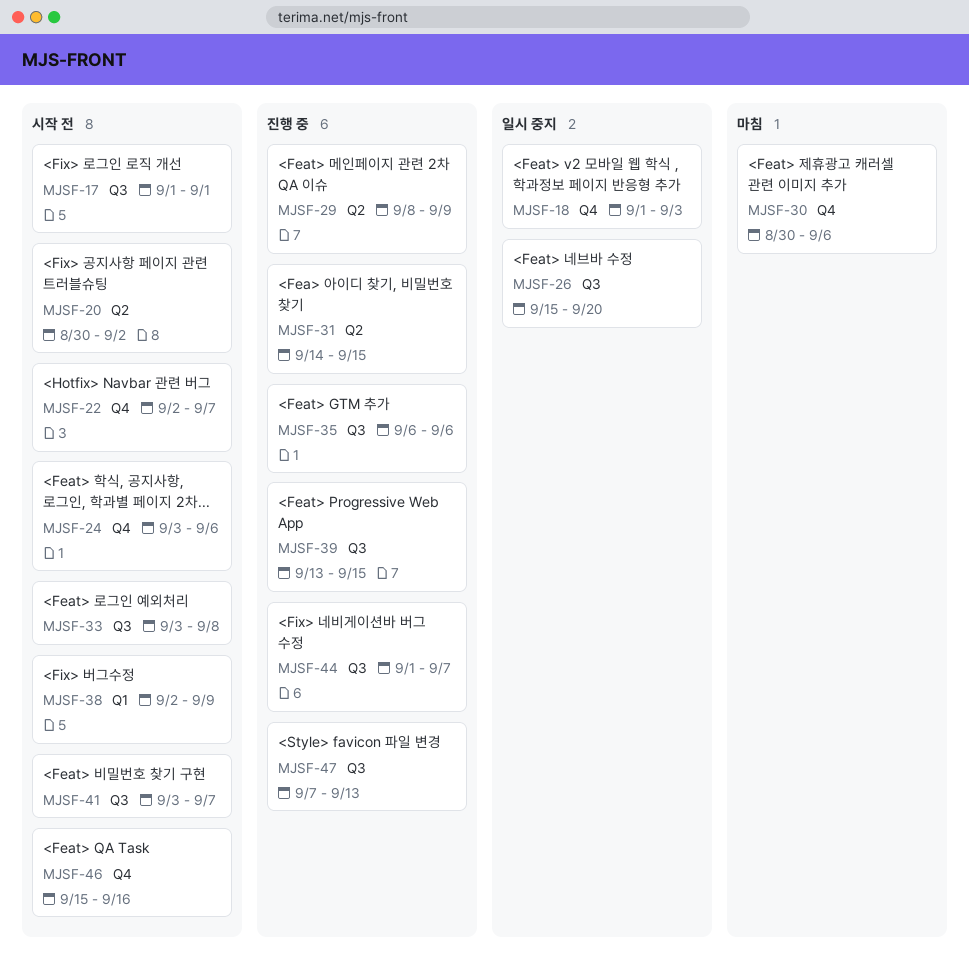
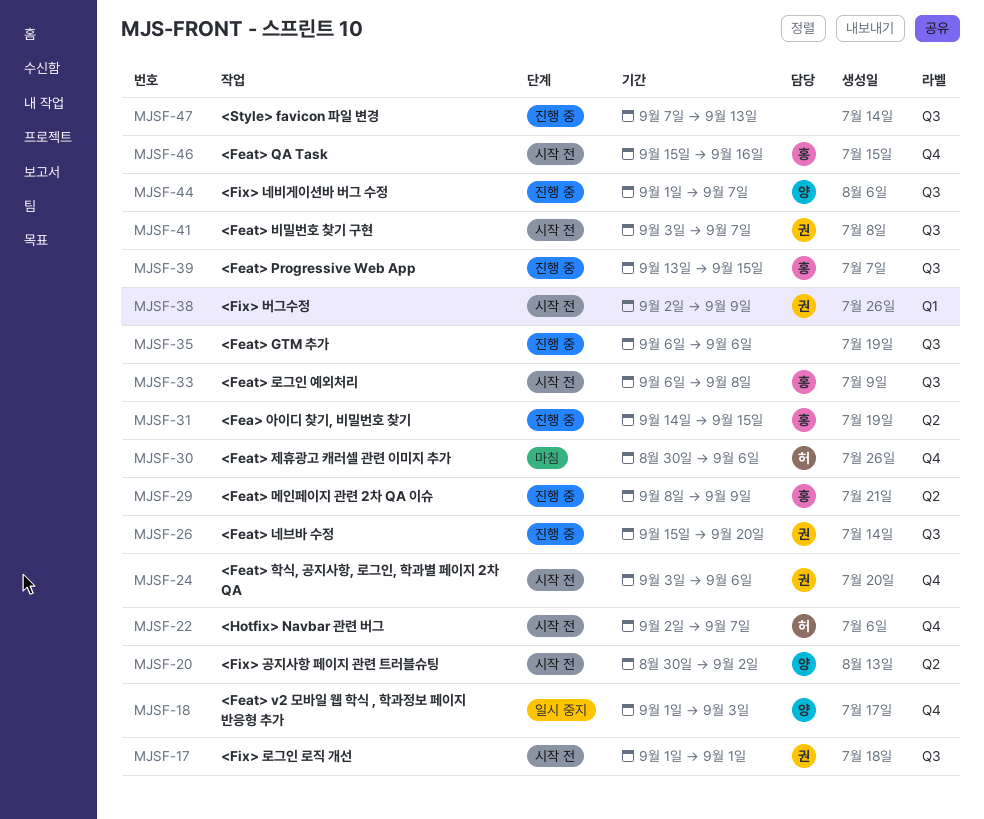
MJSF-26, status: 일시 중지 -> 진행 중
MJSF-33, start: Sep 3 -> Sep 6

